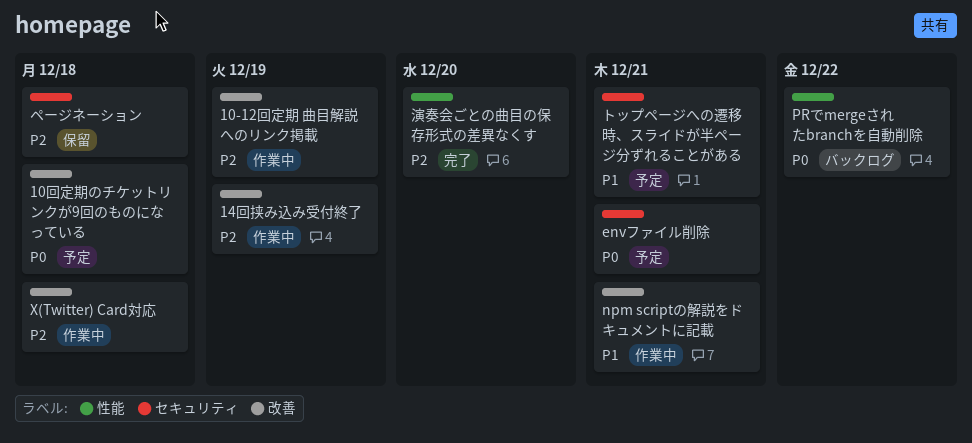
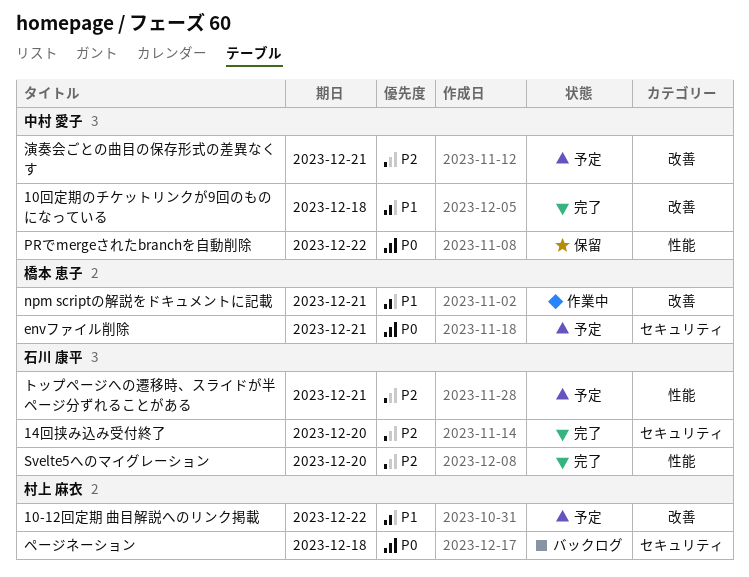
10-12回定期 曲目解説へのリンク掲載, status: 作業中 -> 予定
10-12回定期 曲目解説へのリンク掲載, priority: P2 -> P1
10-12回定期 曲目解説へのリンク掲載, due: Dec 19 -> Dec 22
10回定期のチケットリンクが9回のものになっている, status: 予定 -> 完了
10回定期のチケットリンクが9回のものになっている, priority: P0 -> P1
14回挟み込み受付終了, status: 作業中 -> 完了
14回挟み込み受付終了, label: 改善 -> セキュリティ
14回挟み込み受付終了, due: Dec 19 -> Dec 20
PRでmergeされたbranchを自動削除, status: バックログ -> 保留
Svelte5へのマイグレーション: none -> present
X(Twitter) Card対応: present -> none
トップページへの遷移時、スライドが半ページ分ずれることがある, priority: P1 -> P2
トップページへの遷移時、スライドが半ページ分ずれることがある, label: セキュリティ -> 性能
ページネーション, status: 保留 -> バックログ
ページネーション, priority: P2 -> P0
演奏会ごとの曲目の保存形式の差異なくす, status: 完了 -> 予定
演奏会ごとの曲目の保存形式の差異なくす, label: 性能 -> 改善
演奏会ごとの曲目の保存形式の差異なくす, due: Dec 20 -> Dec 21

